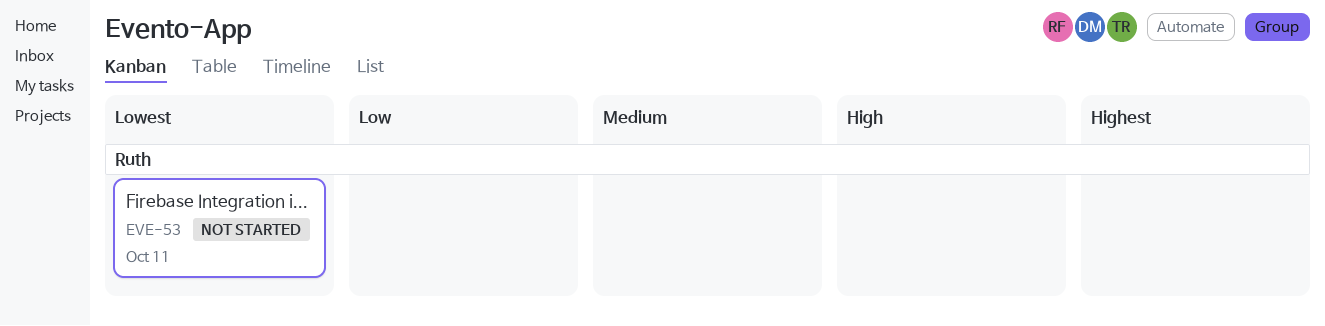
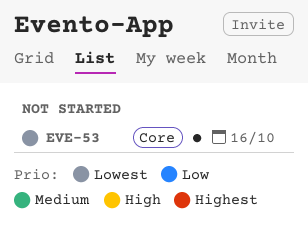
EVE-53, due: Oct 11 -> Oct 16

